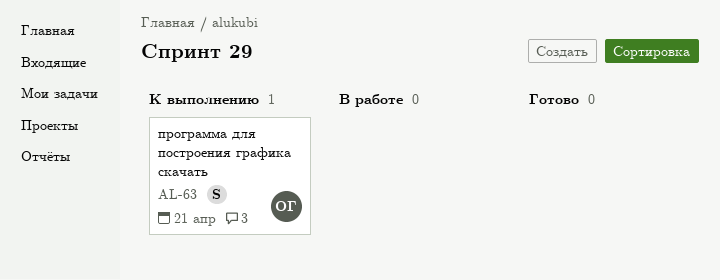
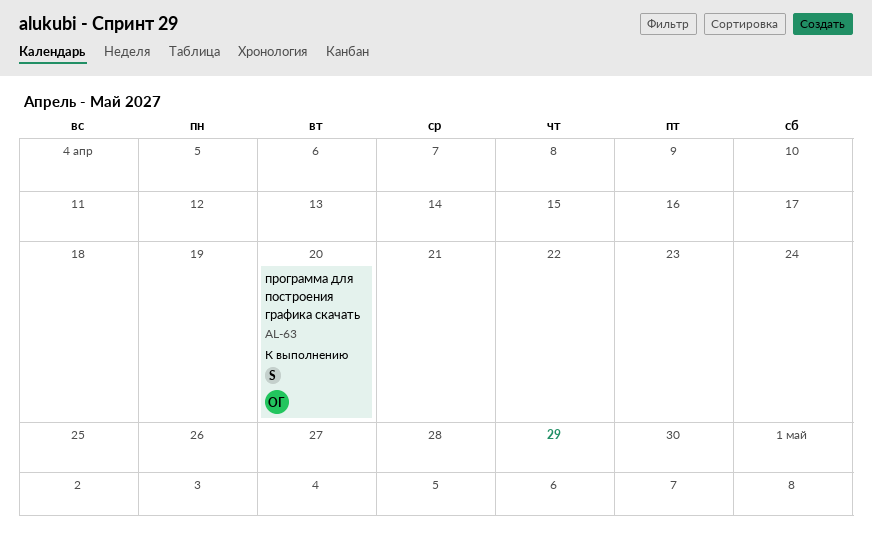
AL-63, due: Apr 21 -> Apr 20

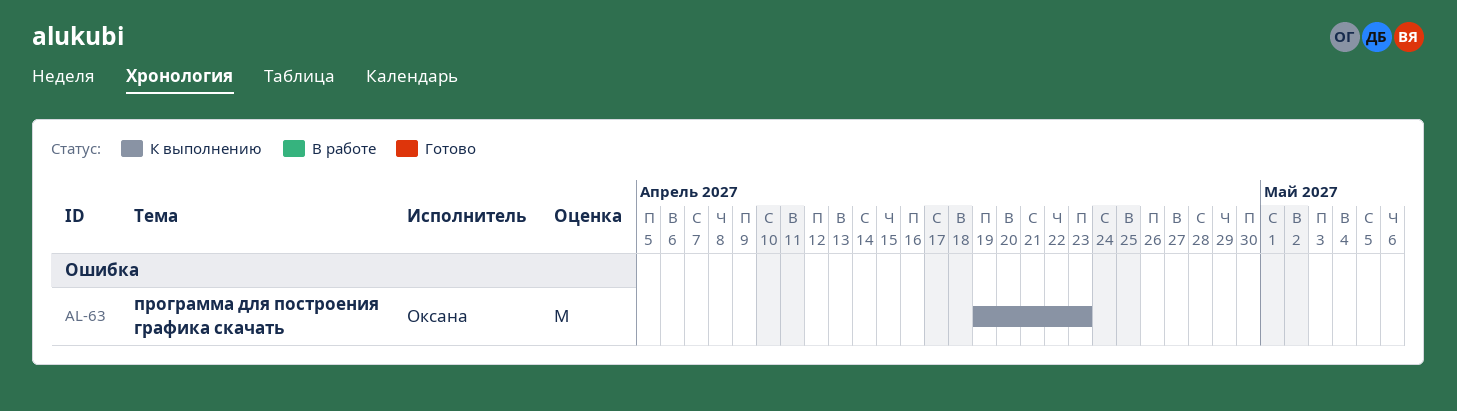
AL-63, estimate: S -> M
AL-63, due: Apr 20 -> Apr 23

